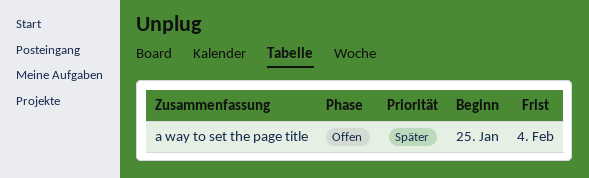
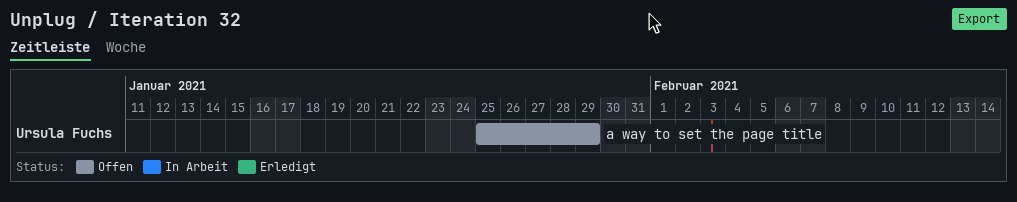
a way to set the page title, due: Feb 4 -> Jan 29

